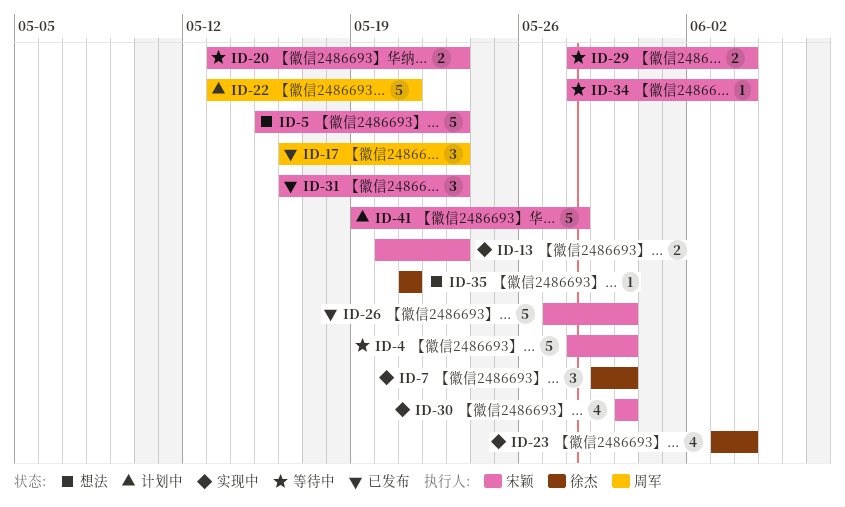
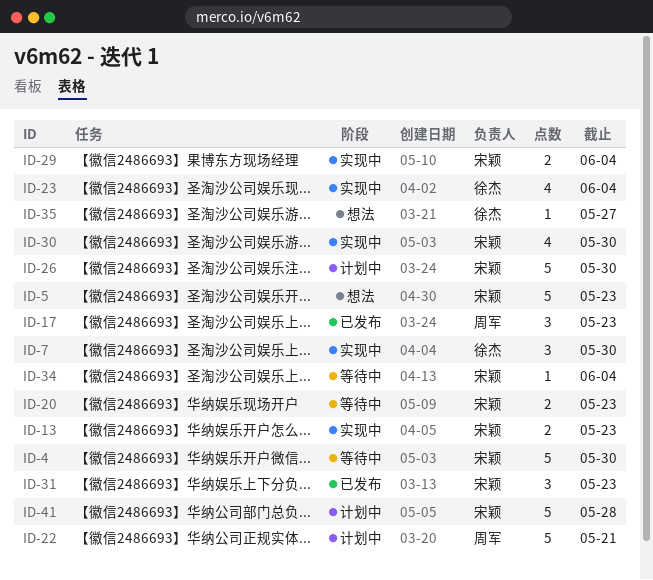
ID-26, status: 已发布 -> 计划中
ID-29, status: 等待中 -> 实现中
ID-35, due: May 21 -> May 27

